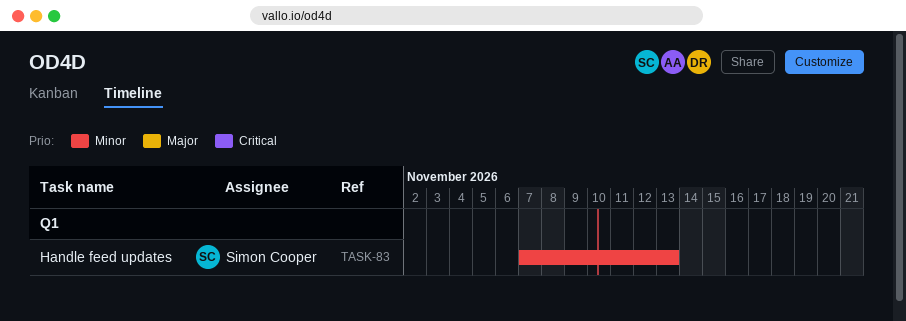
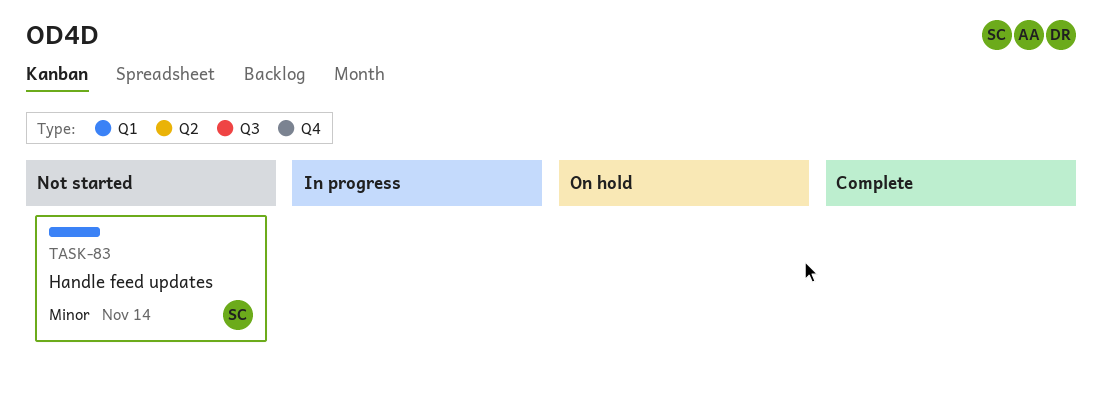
TASK-83, due: Nov 13 -> Nov 14

